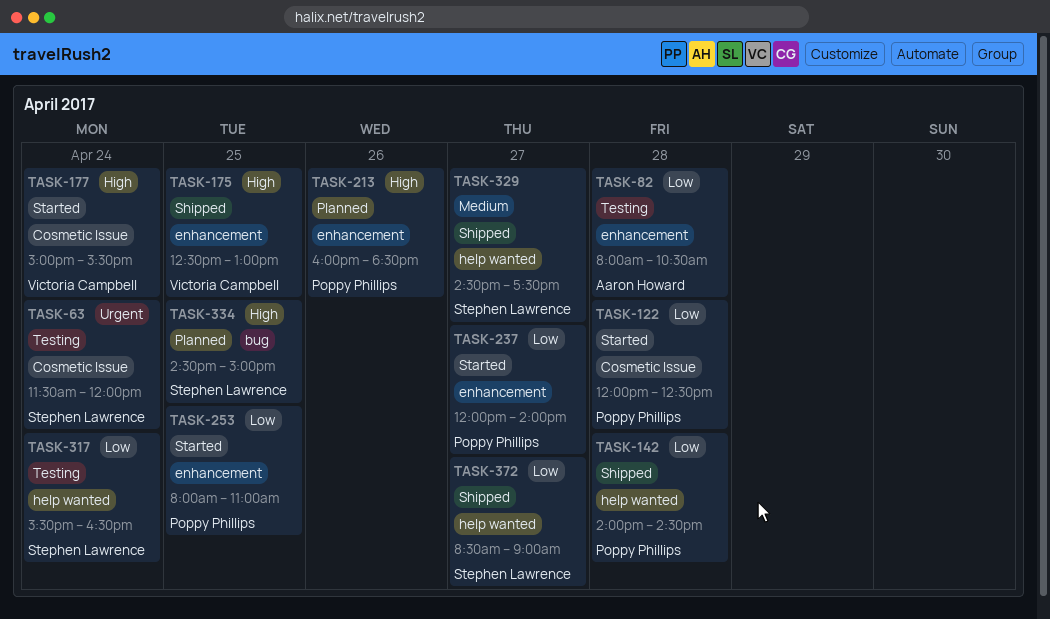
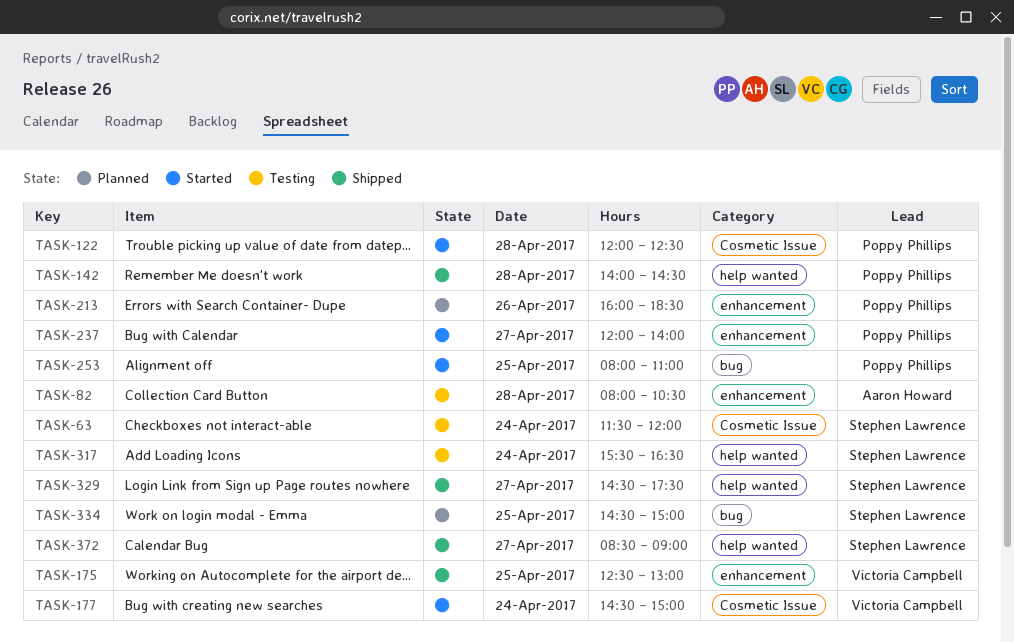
TASK-177, begins: 15:00 -> 14:30
TASK-177, ends: 15:30 -> 15:00
TASK-253, label: enhancement -> bug

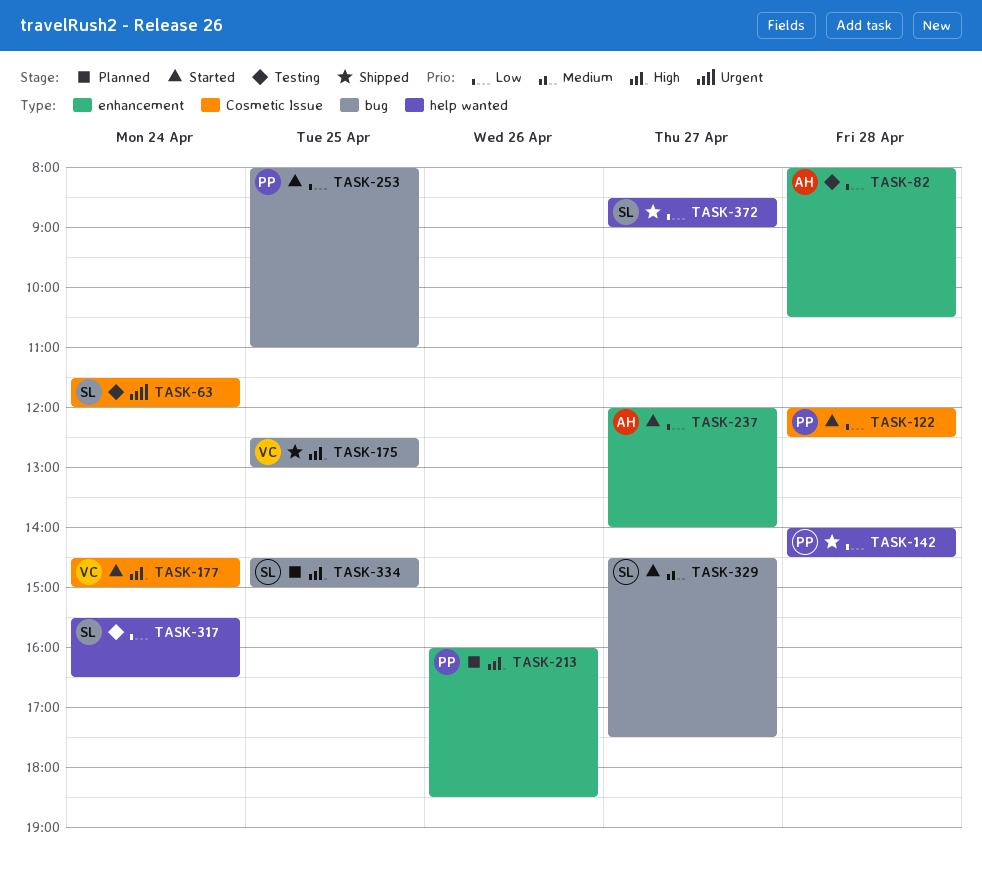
TASK-175, label: enhancement -> bug
TASK-237, owner: Poppy Phillips -> Aaron Howard
TASK-329, status: Shipped -> Started
TASK-329, label: help wanted -> bug

